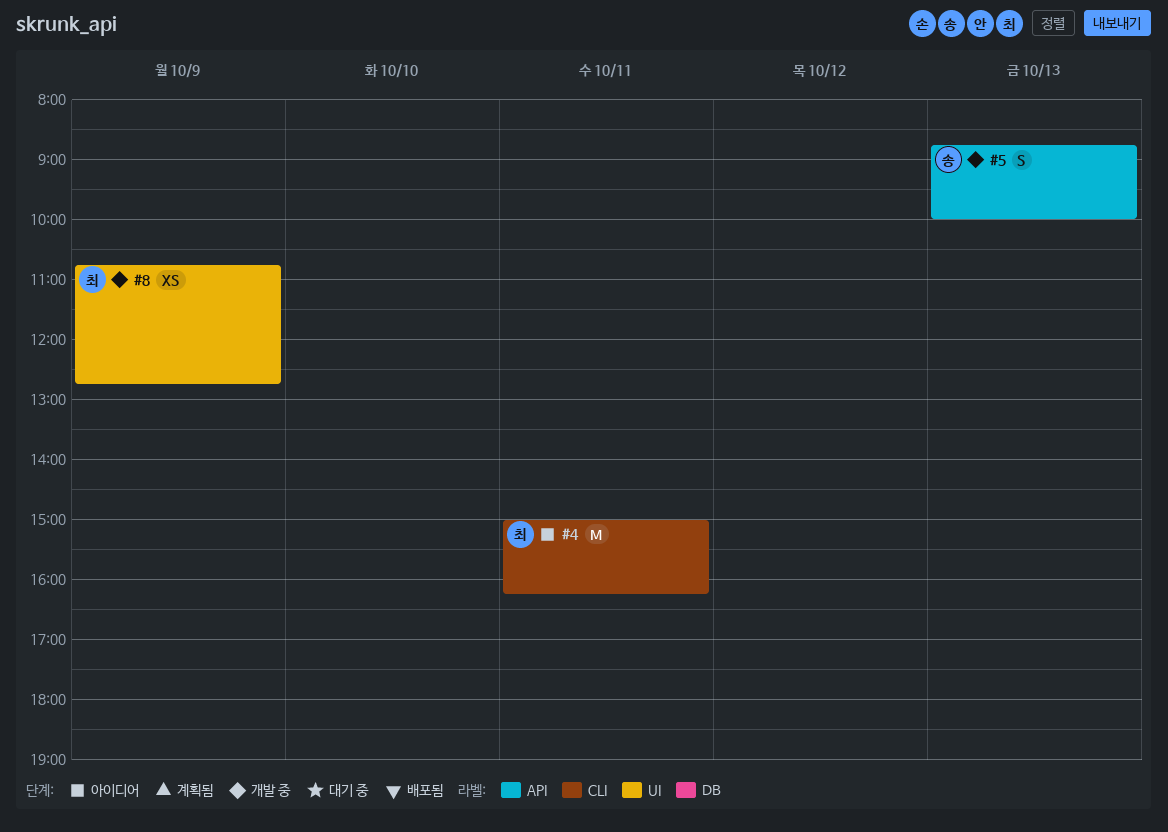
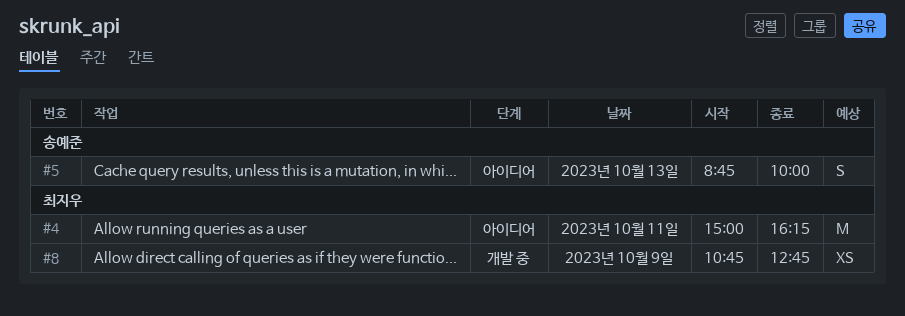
#5, status: 개발 중 -> 아이디어

